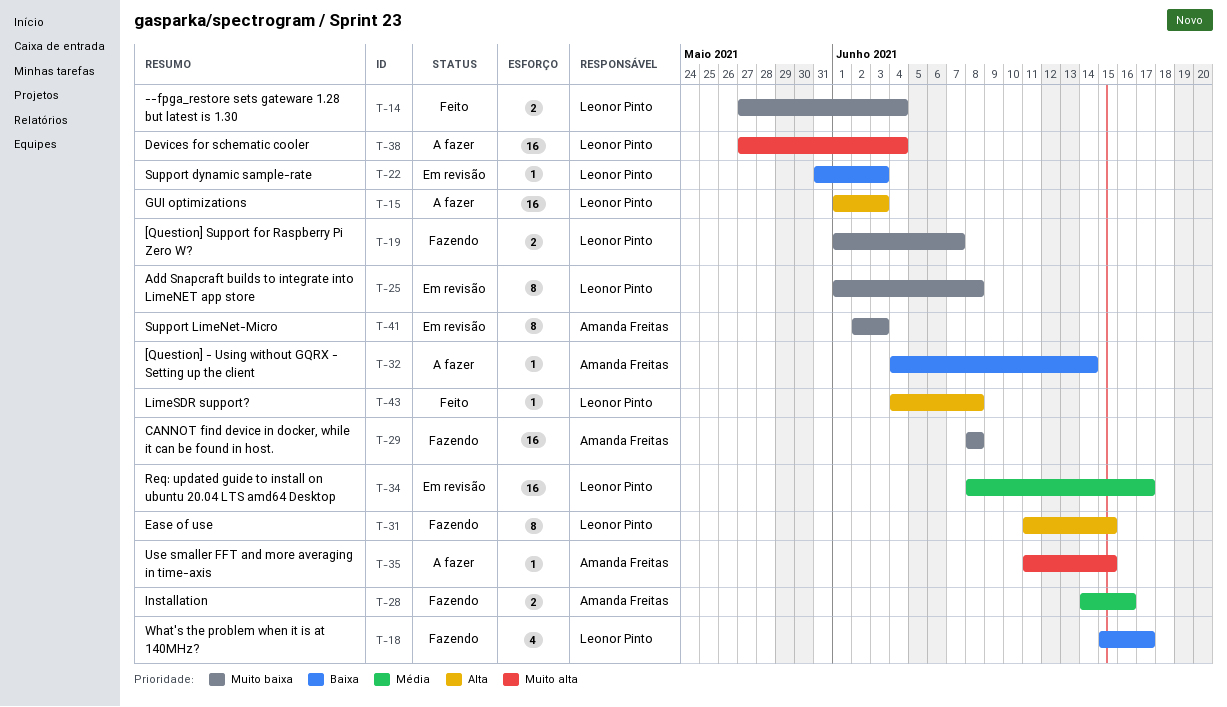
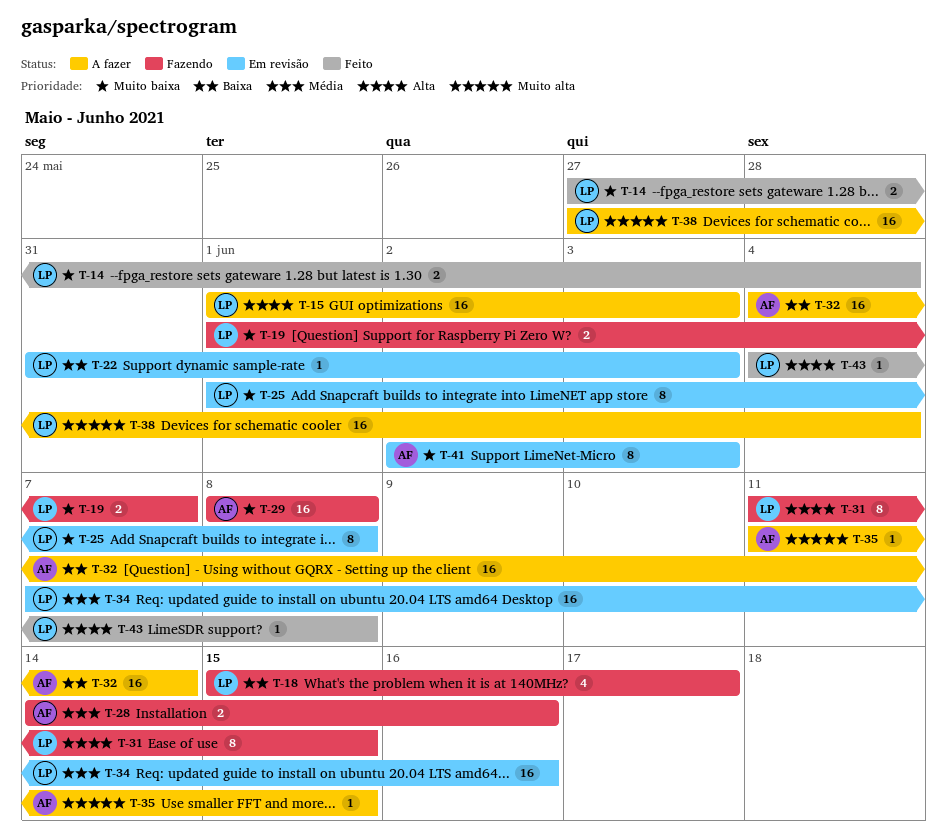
T-32, estimate: 1 -> 16
T-34, start: Jun 8 -> Jun 7
T-34, due: Jun 17 -> Jun 16

